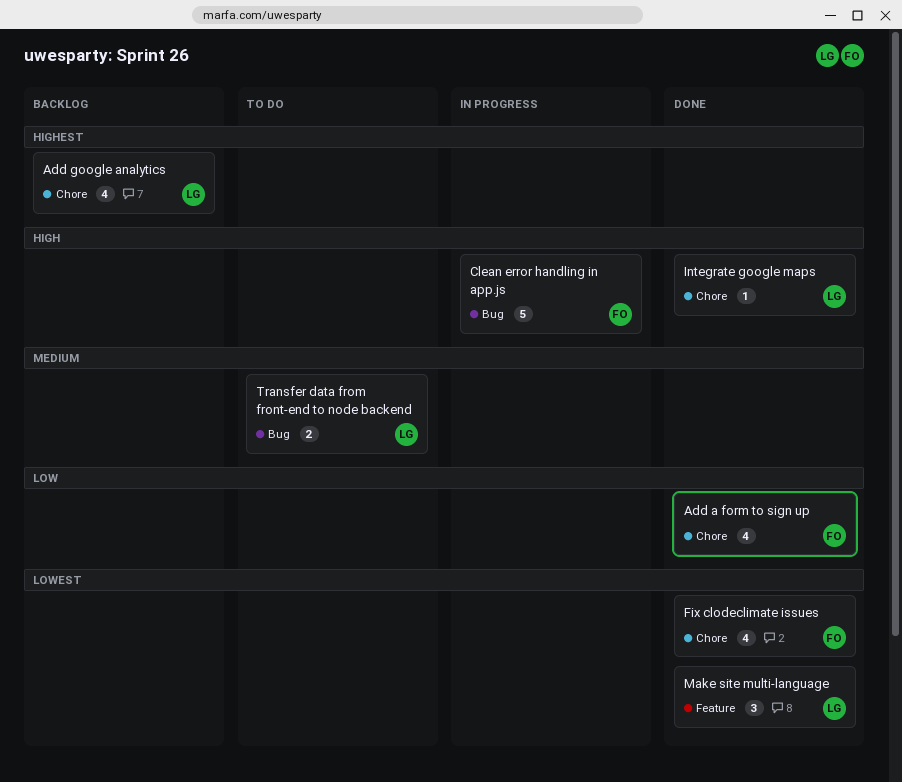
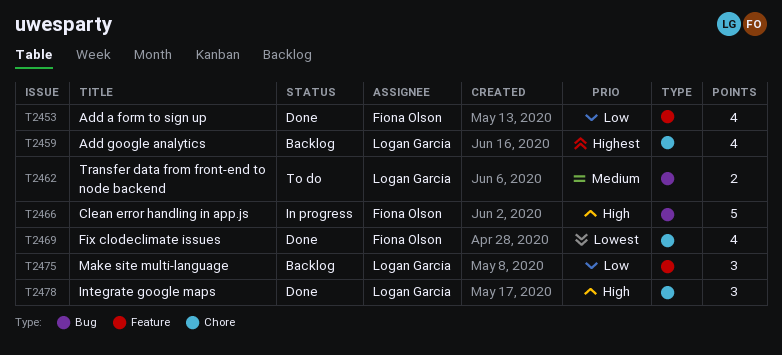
Add a form to sign up, label: Chore -> Feature
Integrate google maps, estimate: 1 -> 3
Make site multi-language, status: Done -> Backlog
Make site multi-language, priority: Lowest -> Low

